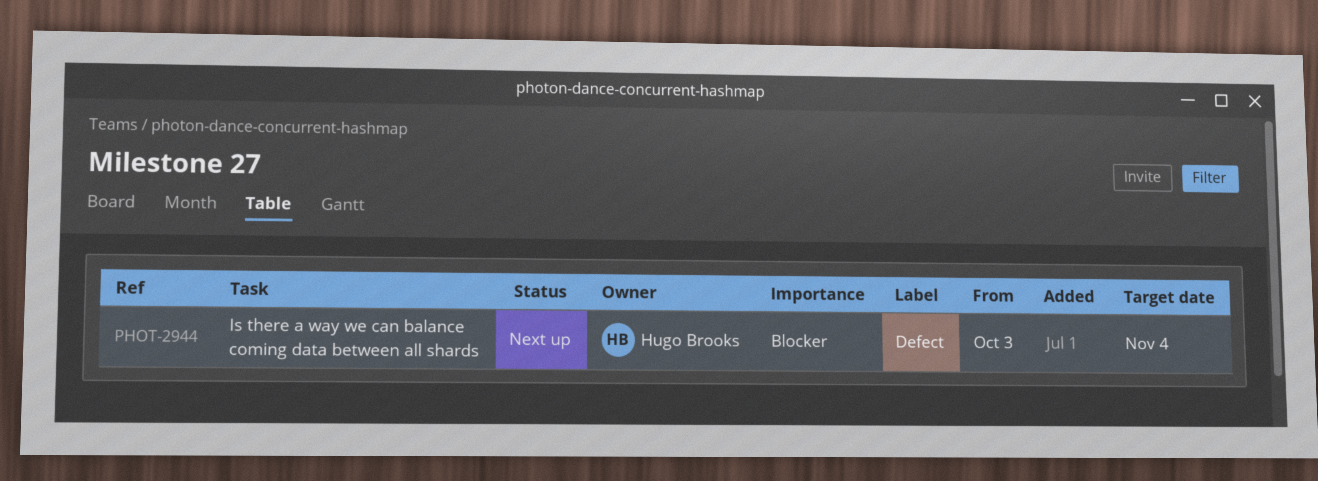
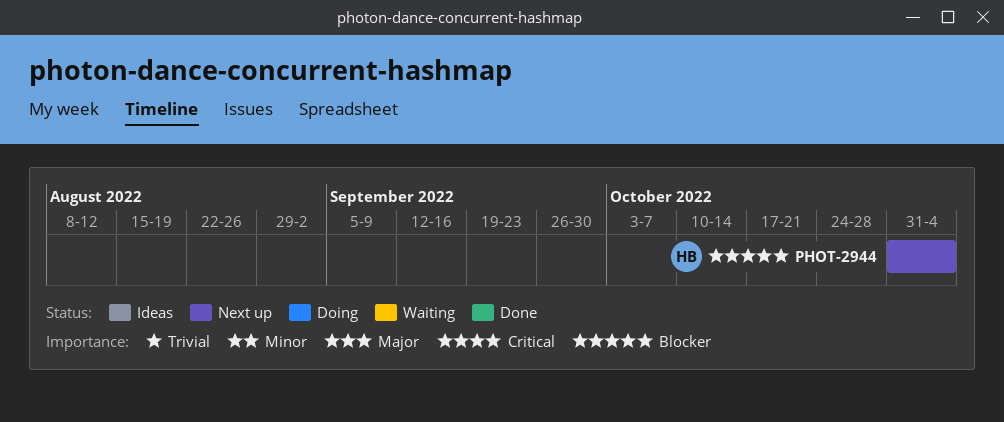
PHOT-2944, start: Oct 3 -> Oct 31

